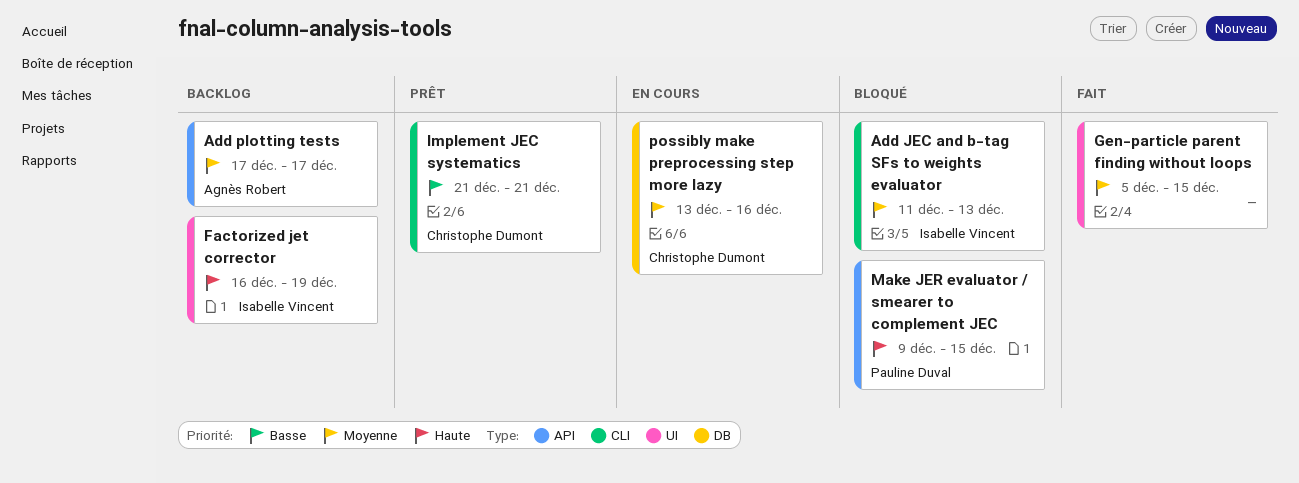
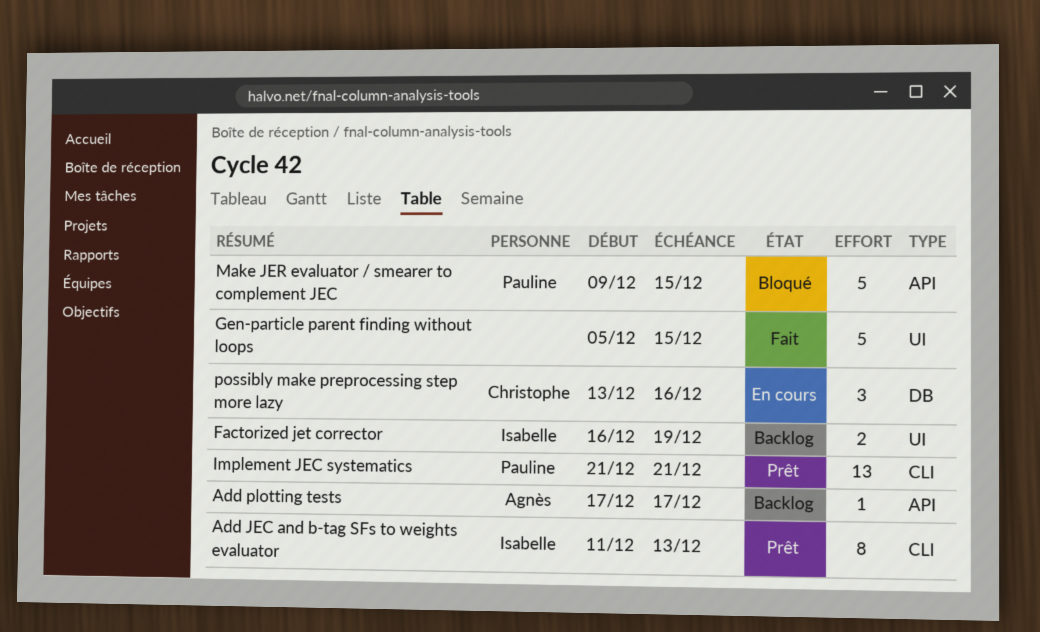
Add JEC and b-tag SFs to weights evaluator, status: Bloqué -> Prêt
Implement JEC systematics, owner: Christophe Dumont -> Pauline Duval

